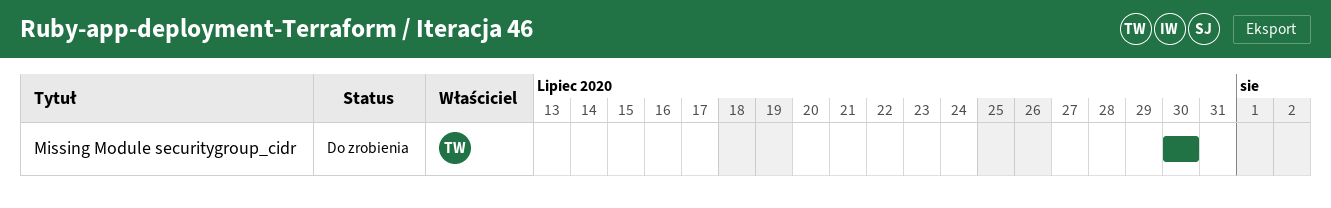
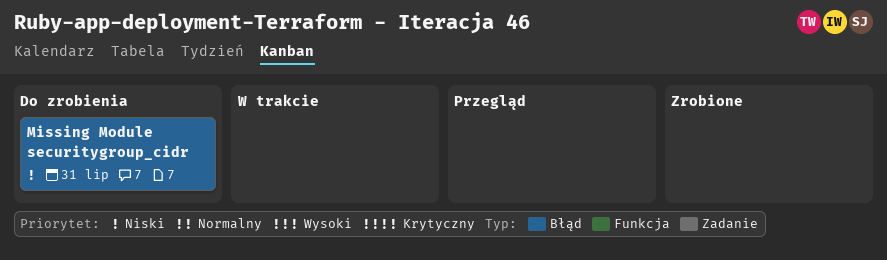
Missing Module securitygroup_cidr, due: Jul 30 -> Jul 31

